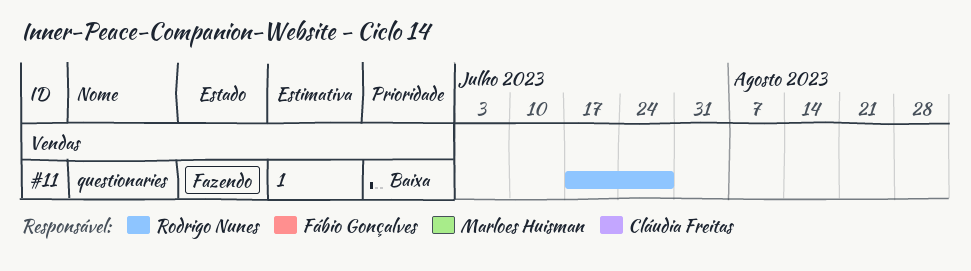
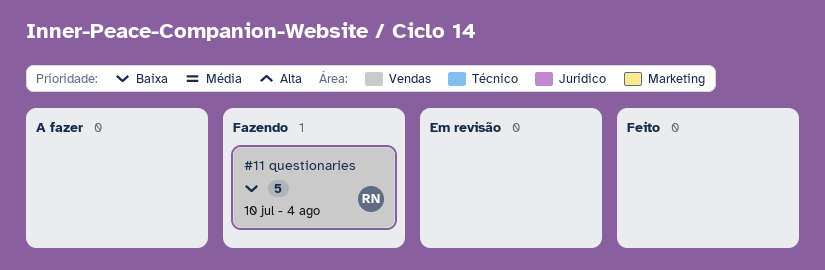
#11, estimate: 1 -> 5
#11, start: Jul 17 -> Jul 10
#11, due: Jul 28 -> Aug 4

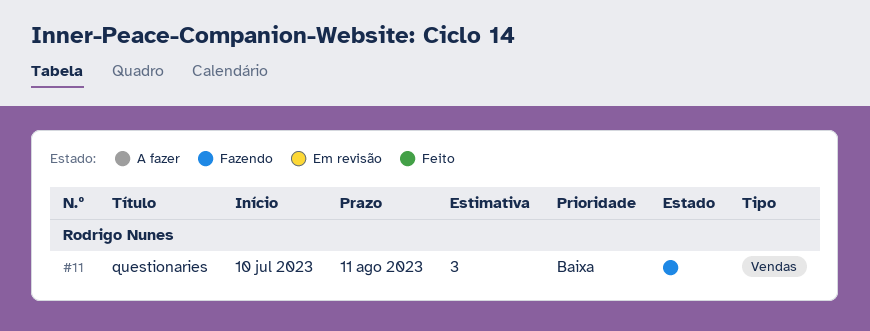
#11, estimate: 5 -> 3
#11, due: Aug 4 -> Aug 11

